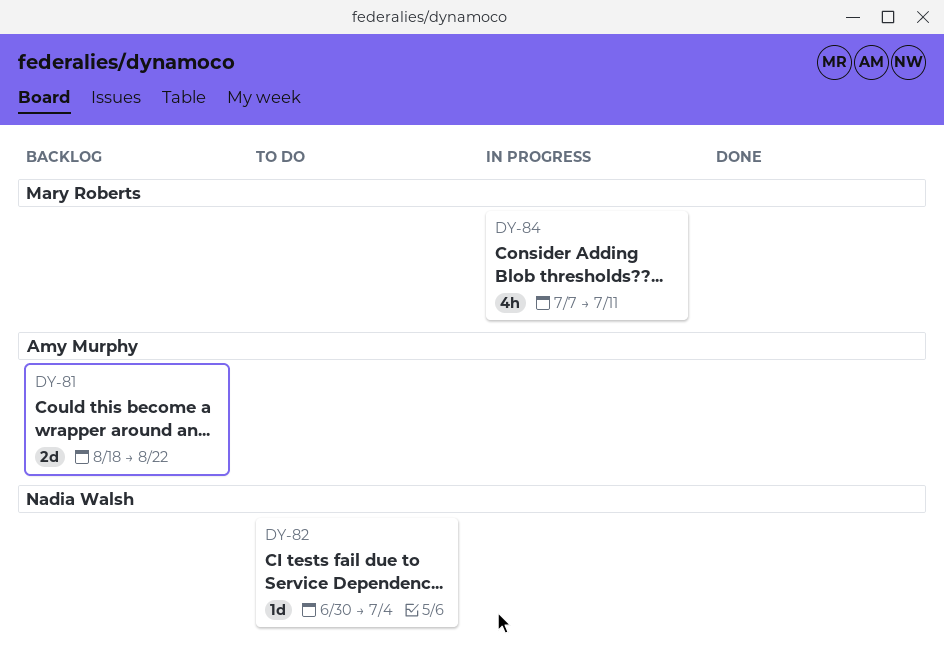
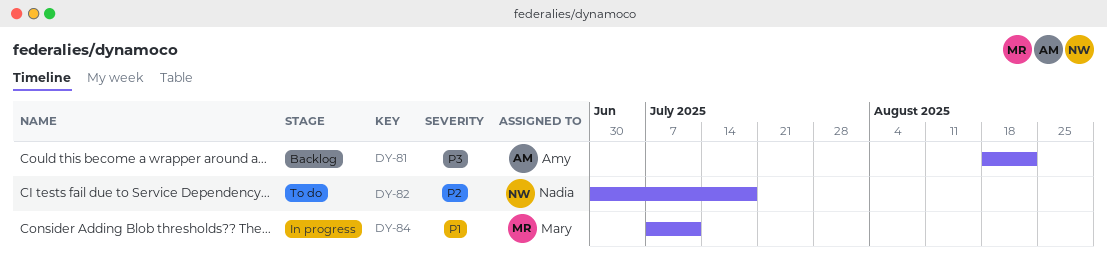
DY-82, due: Jul 4 -> Jul 18

